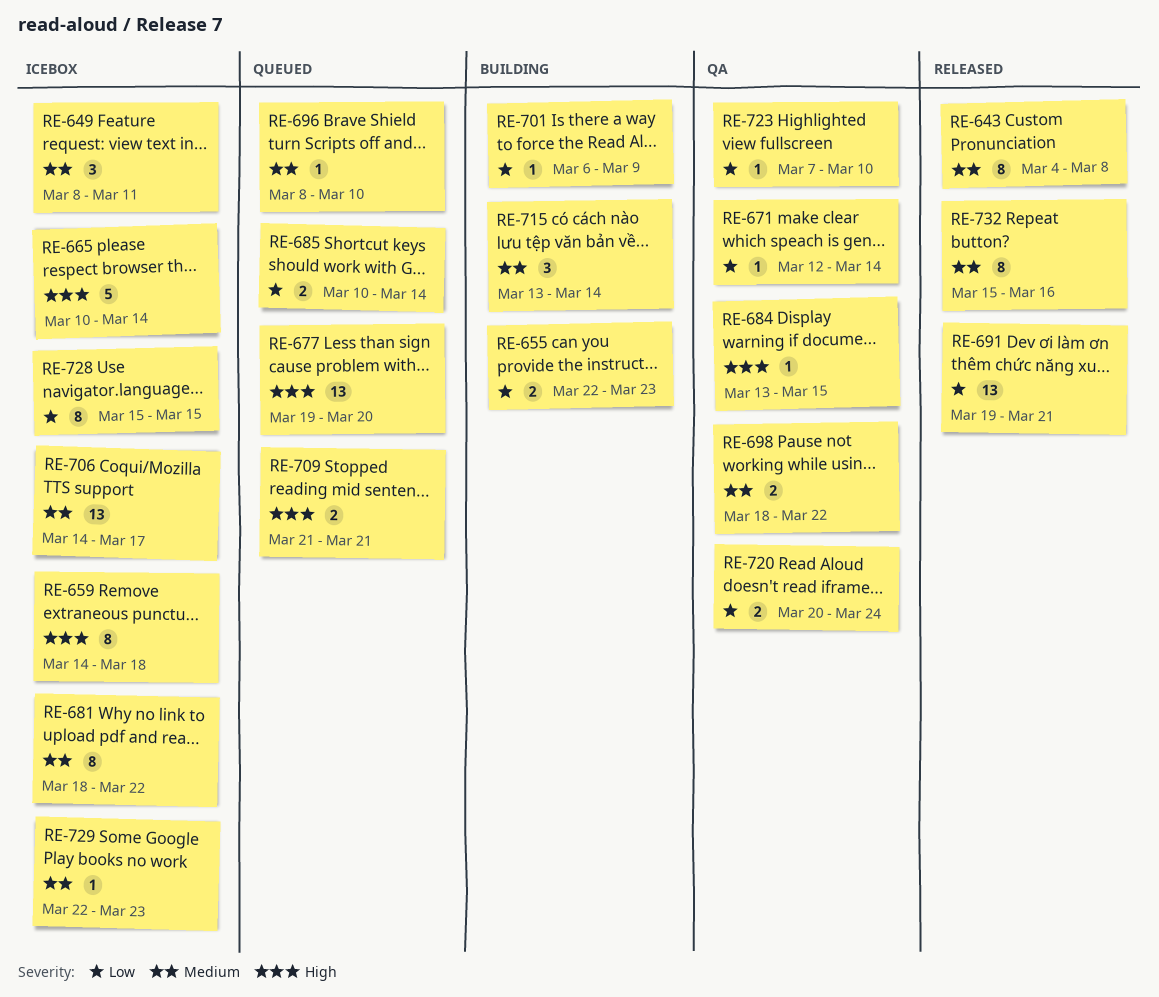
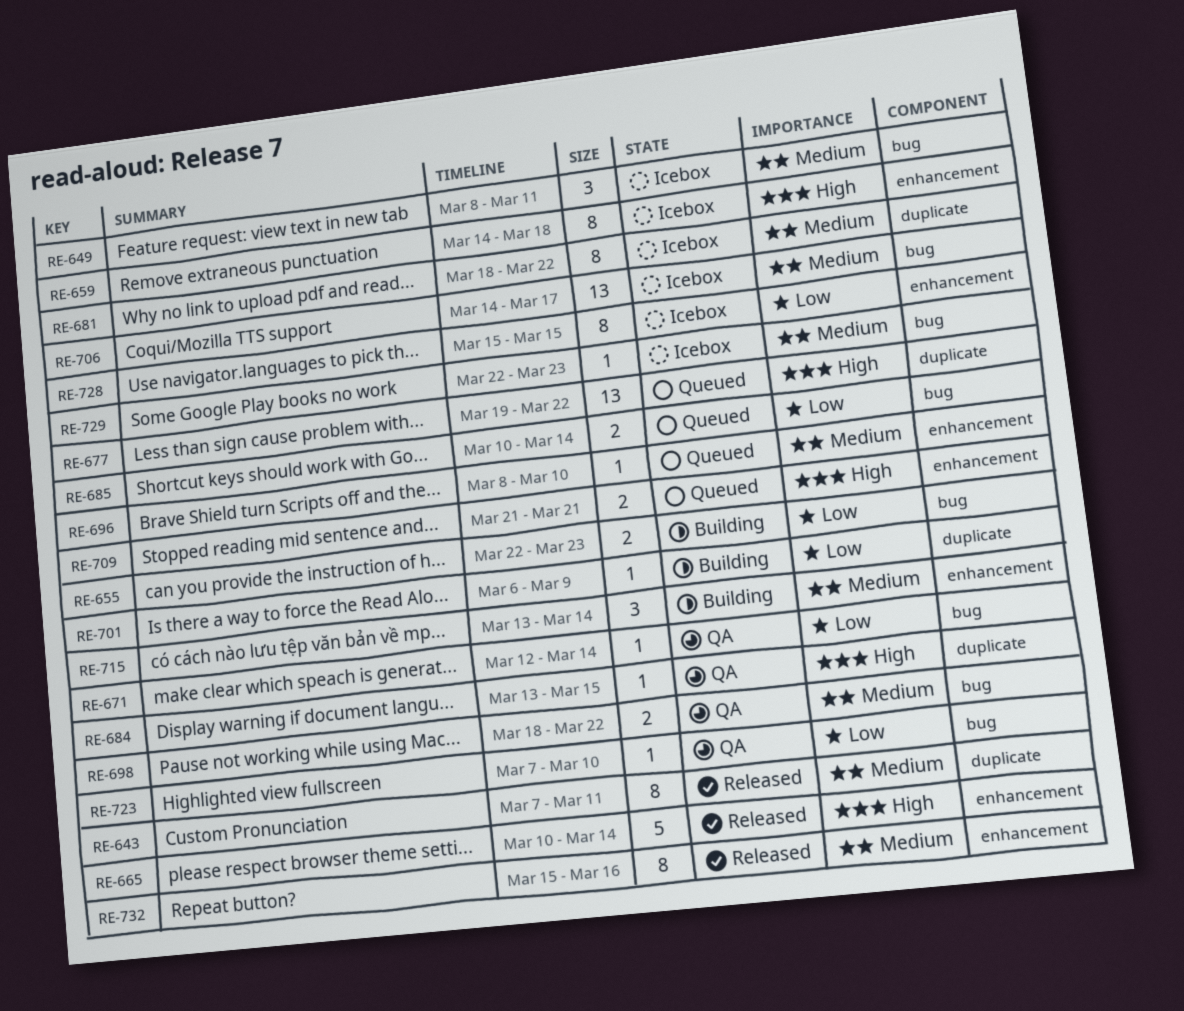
RE-643, start: Mar 4 -> Mar 7
RE-643, due: Mar 8 -> Mar 11
RE-665, status: Icebox -> Released
RE-677, due: Mar 20 -> Mar 22
RE-691: present -> none
RE-720: present -> none

